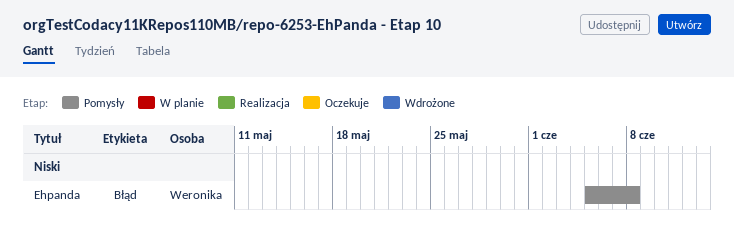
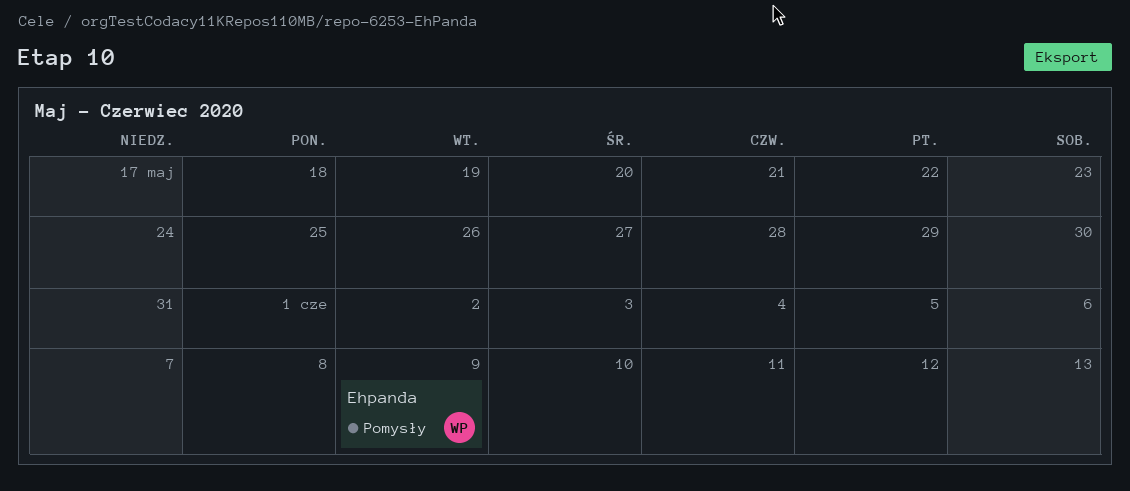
Ehpanda, due: Jun 8 -> Jun 9

